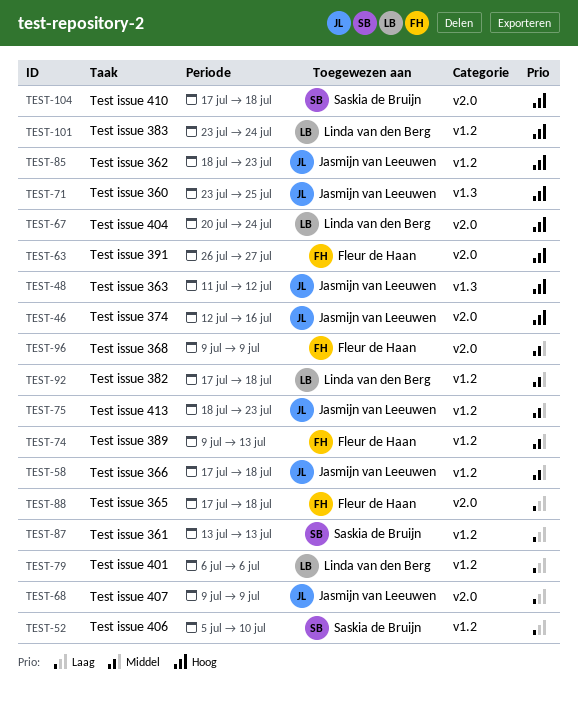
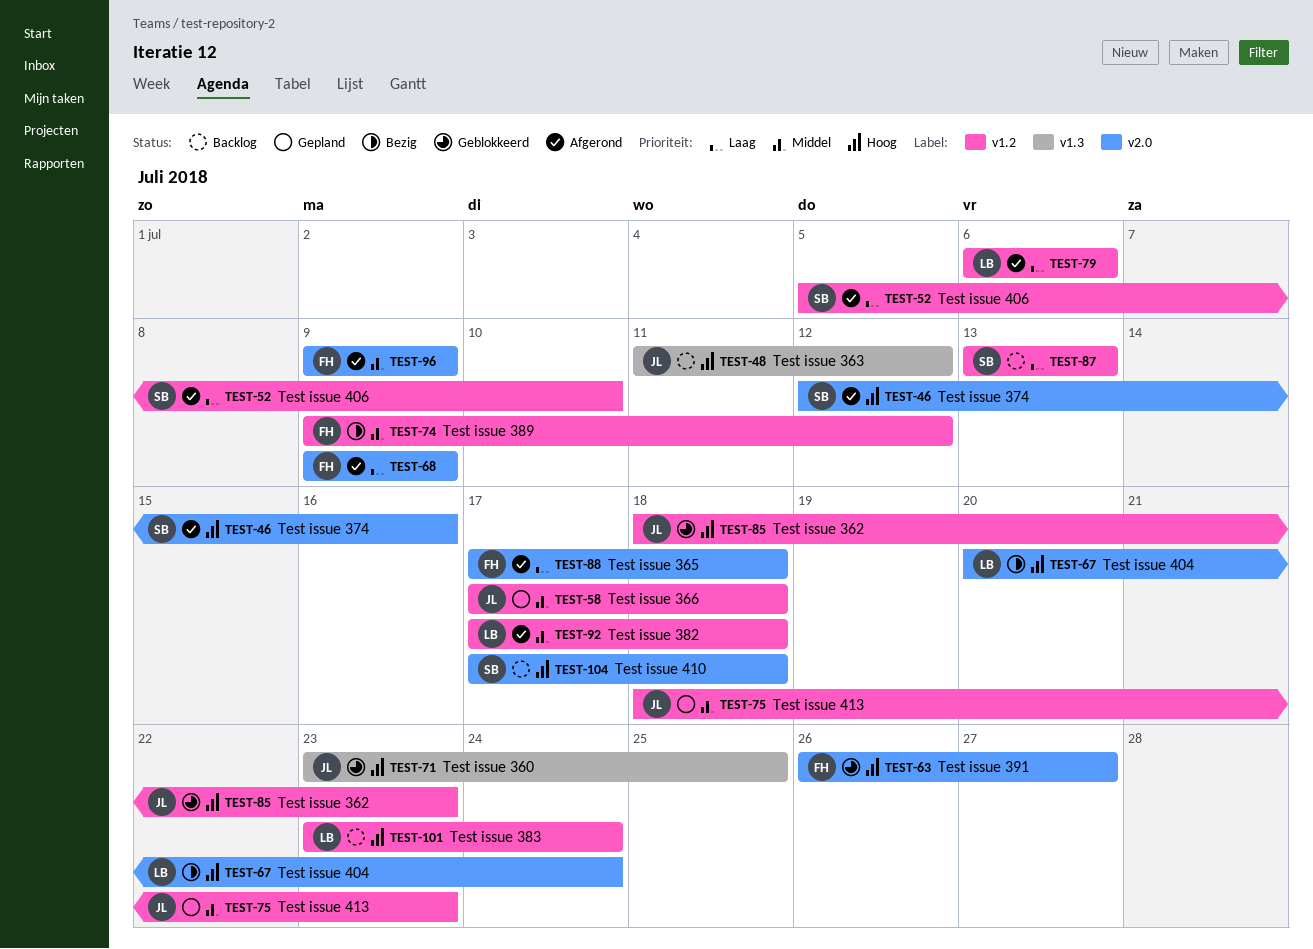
TEST-46, owner: Jasmijn van Leeuwen -> Saskia de Bruijn
TEST-68, owner: Jasmijn van Leeuwen -> Fleur de Haan
TEST-74, due: Jul 13 -> Jul 12

